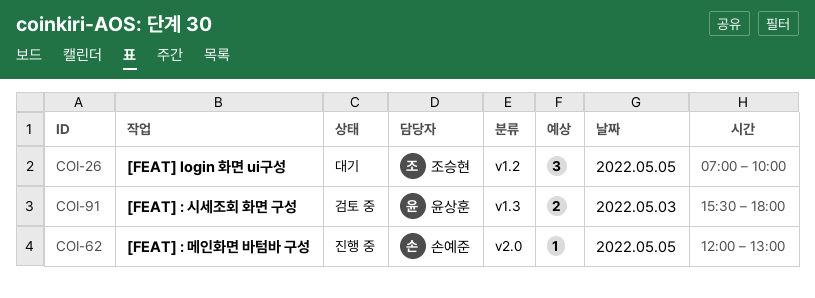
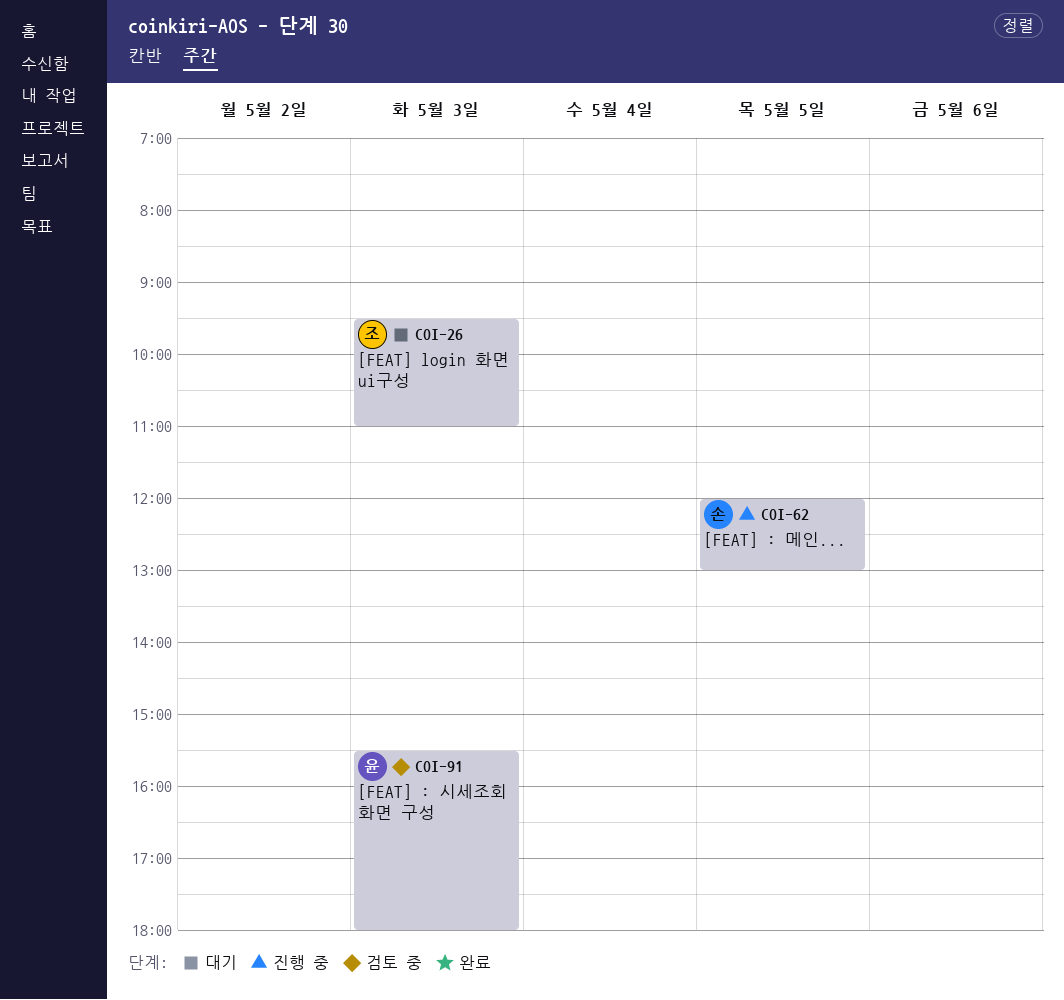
COI-26, day: May 5 -> May 3
COI-26, begins: 07:00 -> 09:30
COI-26, ends: 10:00 -> 11:00

